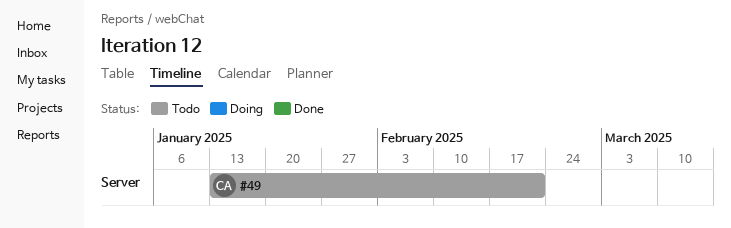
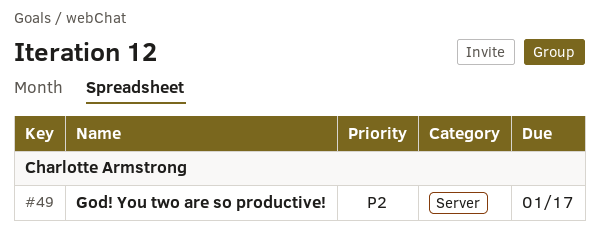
#49, due: Feb 21 -> Jan 17

